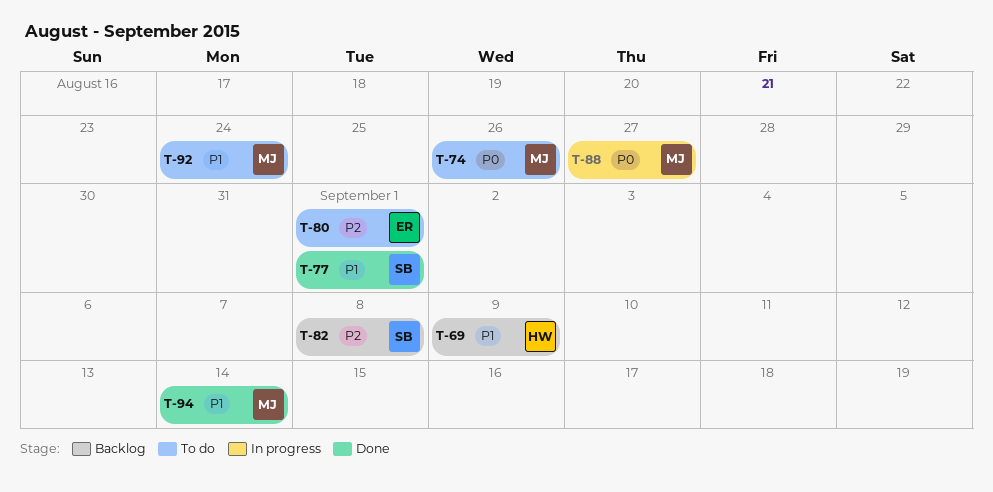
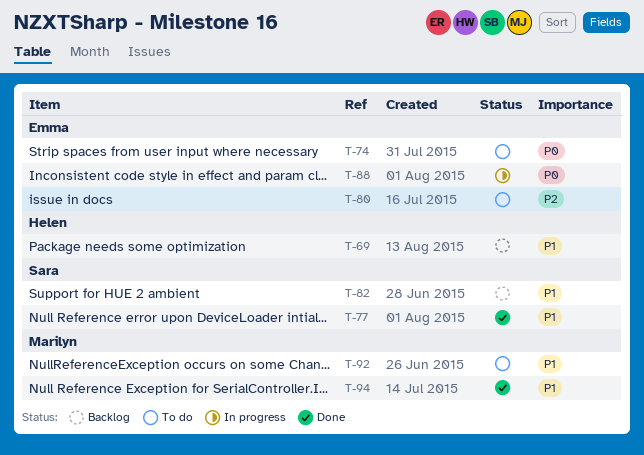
T-74, owner: Marilyn -> Emma
T-82, priority: P2 -> P1
T-88, owner: Marilyn -> Emma

